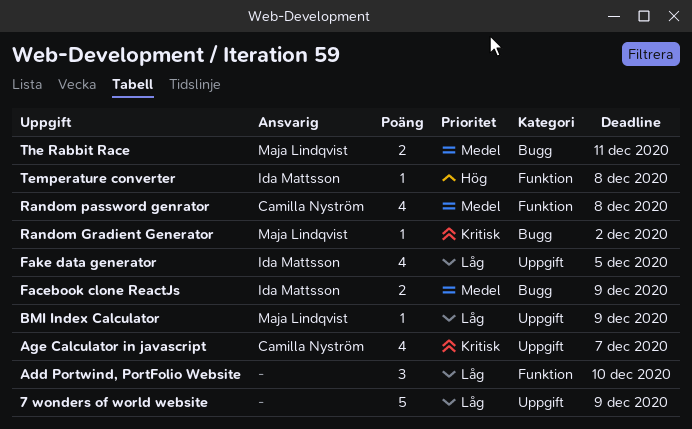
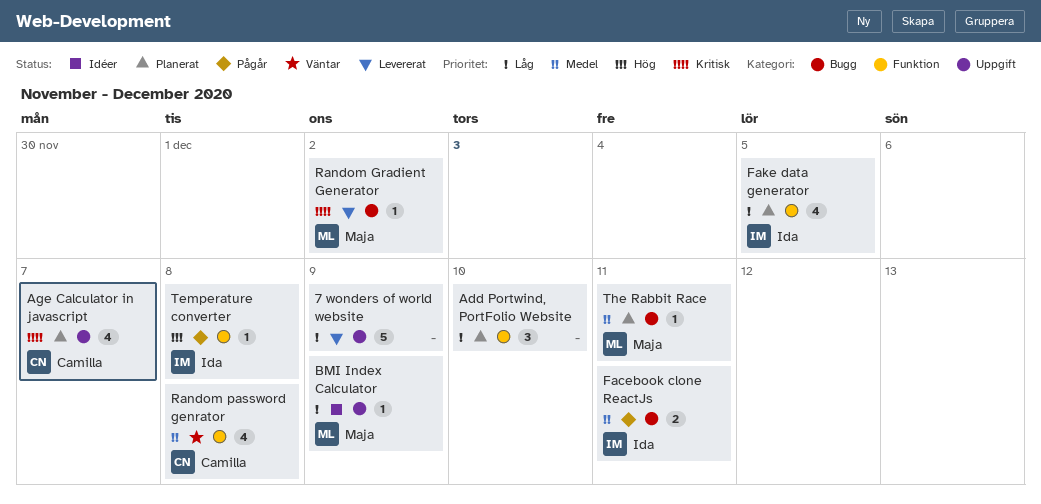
Facebook clone ReactJs, due: Dec 9 -> Dec 11
Fake data generator, label: Uppgift -> Funktion
The Rabbit Race, estimate: 2 -> 1

